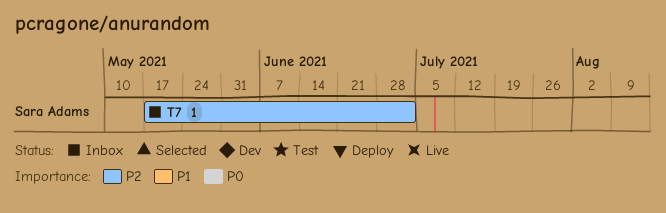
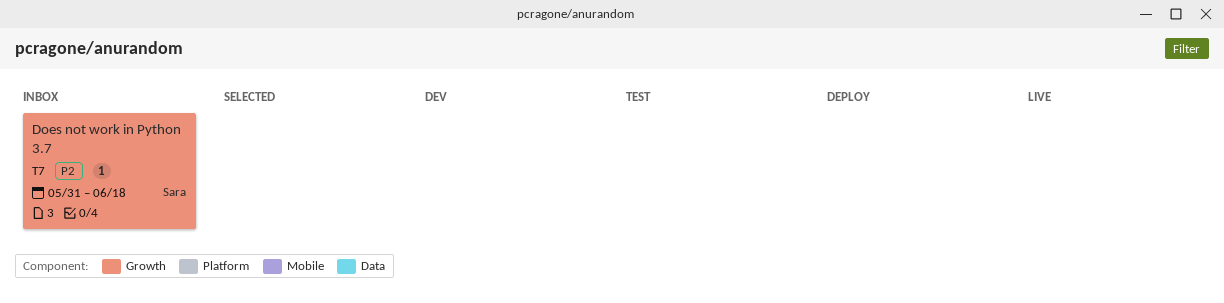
T7, start: May 17 -> May 31
T7, due: Jul 2 -> Jun 18

